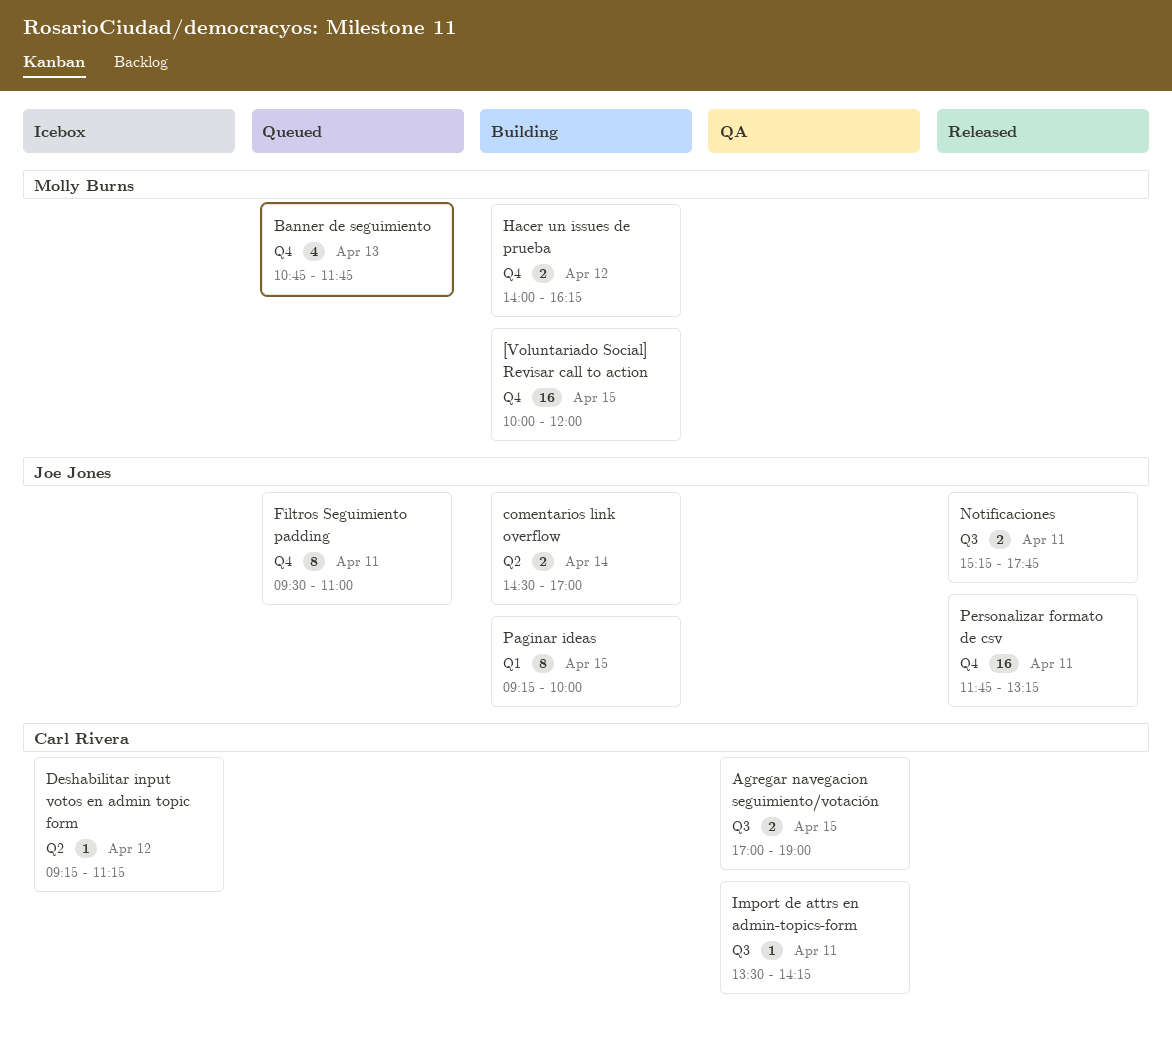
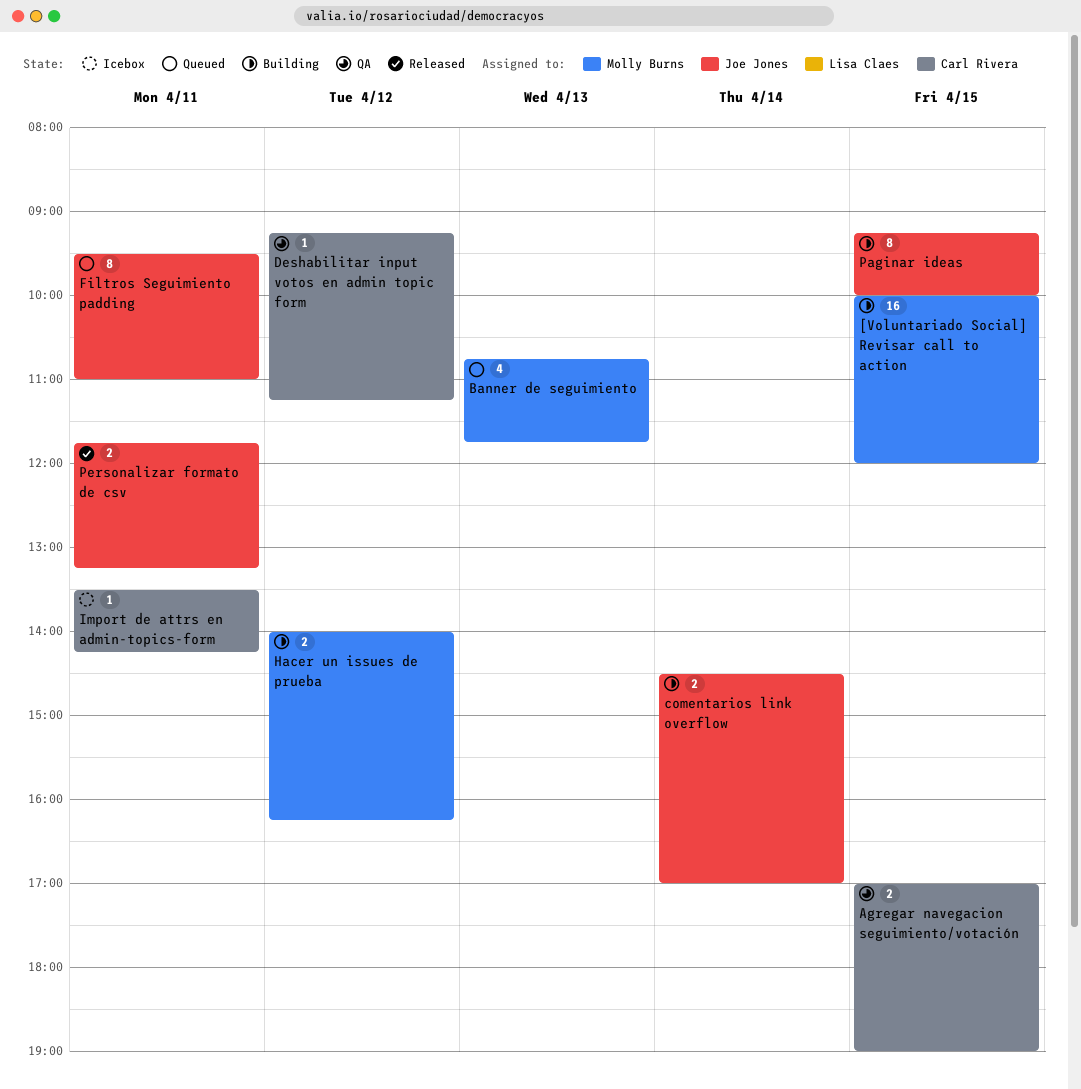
Deshabilitar input votos en admin topic form, status: Icebox -> QA
Import de attrs en admin-topics-form, status: QA -> Icebox
Notificaciones: present -> none
Personalizar formato de csv, estimate: 16 -> 2

